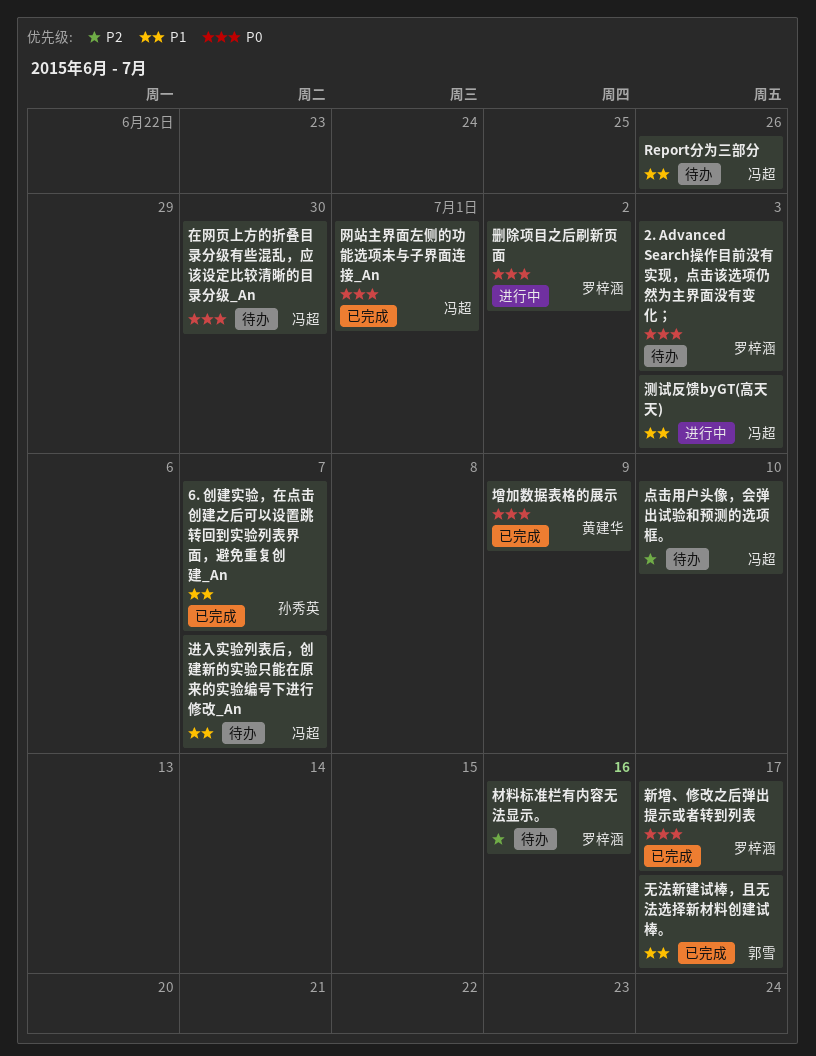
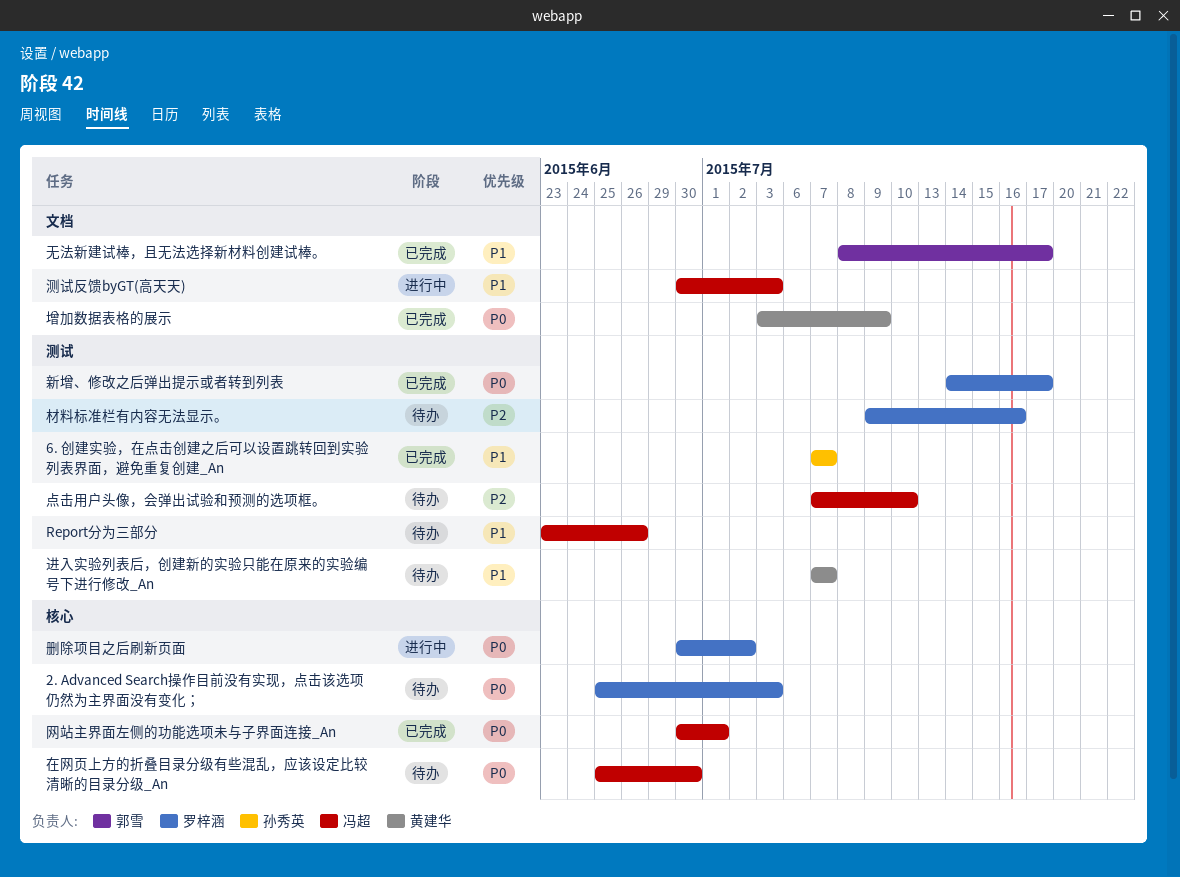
进入实验列表后，创建新的实验只能在原来的实验编号下进行修改_An, owner: 冯超 -> 黄建华

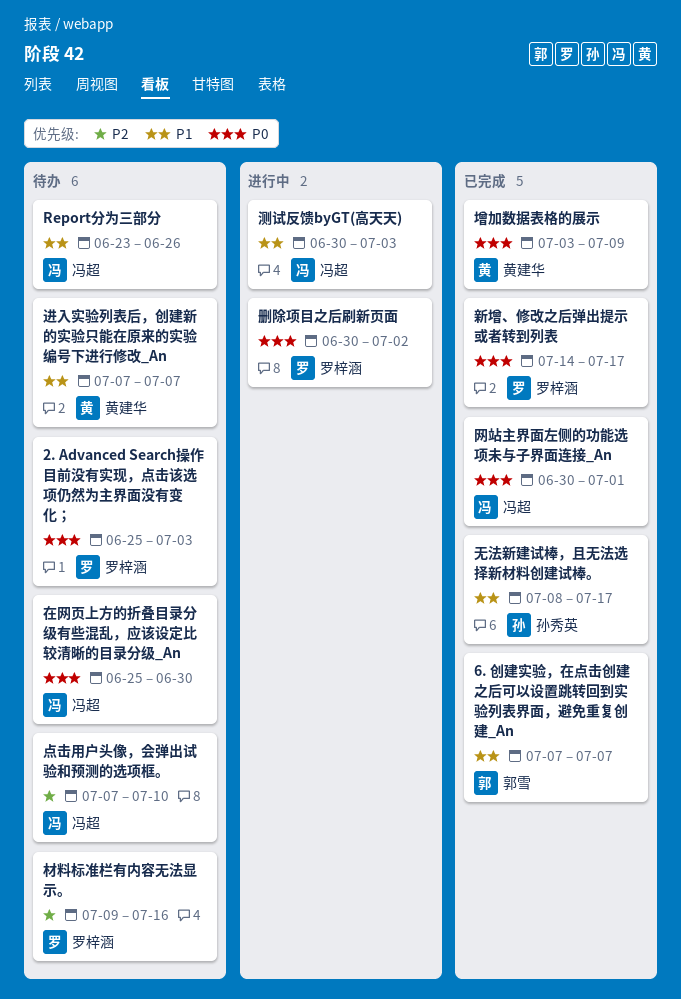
6. 创建实验，在点击创建之后可以设置跳转回到实验列表界面，避免重复创建_An, owner: 孙秀英 -> 郭雪
无法新建试棒，且无法选择新材料创建试棒。, owner: 郭雪 -> 孙秀英

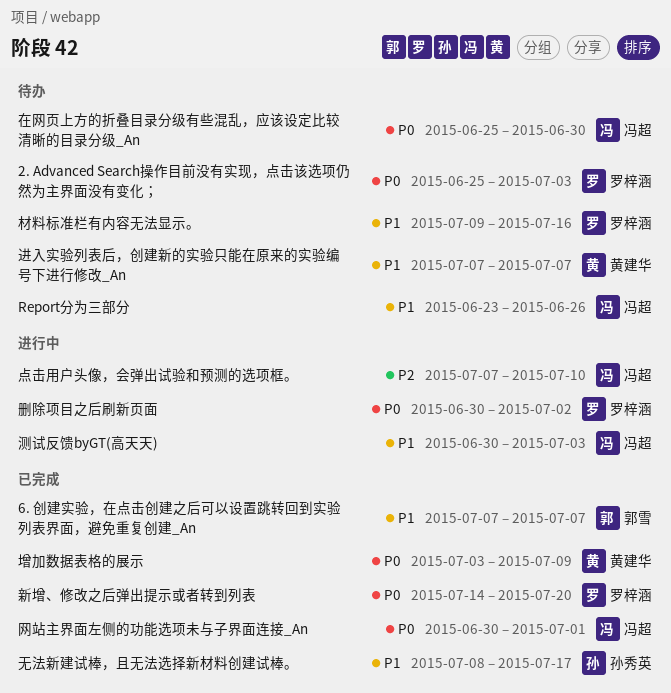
新增、修改之后弹出提示或者转到列表, due: Jul 17 -> Jul 20
材料标准栏有内容无法显示。, priority: P2 -> P1
点击用户头像，会弹出试验和预测的选项框。, status: 待办 -> 进行中

